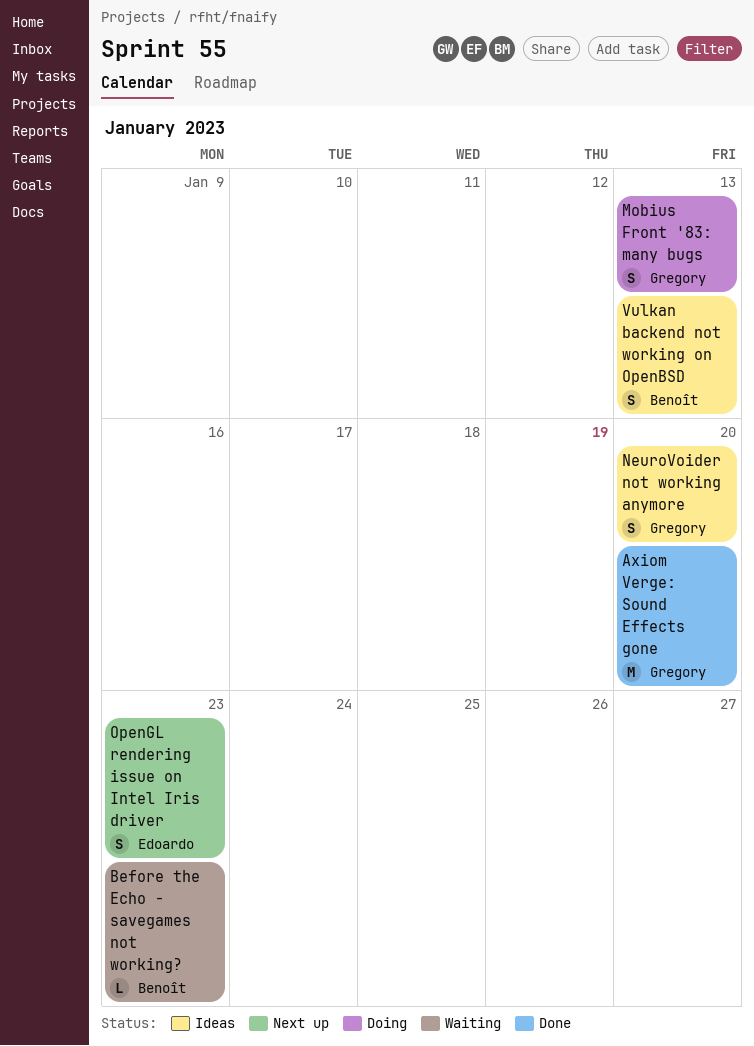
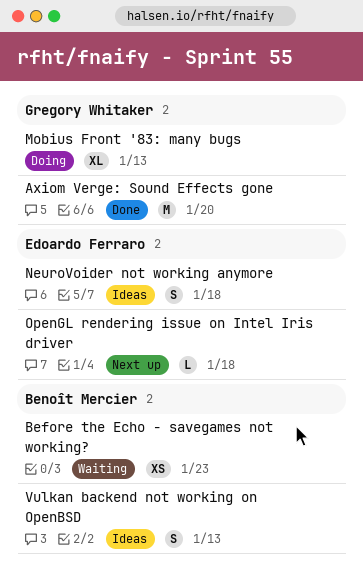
Before the Echo - savegames not working?, estimate: L -> XS
Mobius Front '83: many bugs, estimate: S -> XL
NeuroVoider not working anymore, owner: Gregory Whitaker -> Edoardo Ferraro
NeuroVoider not working anymore, due: Jan 20 -> Jan 18
OpenGL rendering issue on Intel Iris driver, estimate: S -> L
OpenGL rendering issue on Intel Iris driver, due: Jan 23 -> Jan 18

